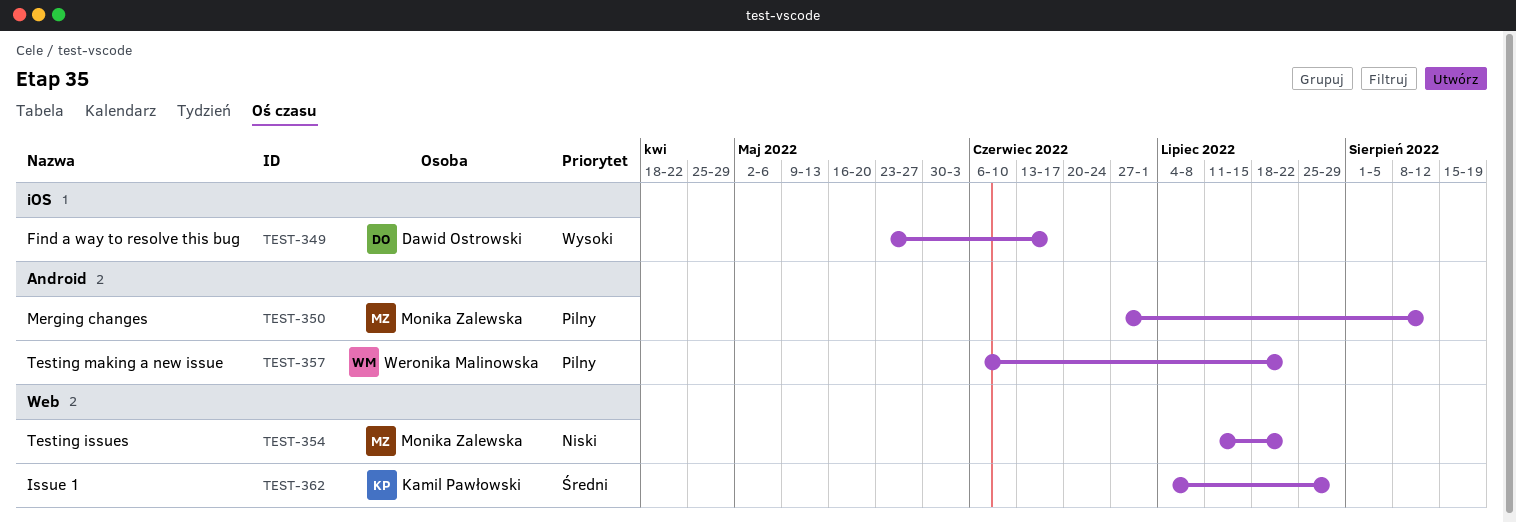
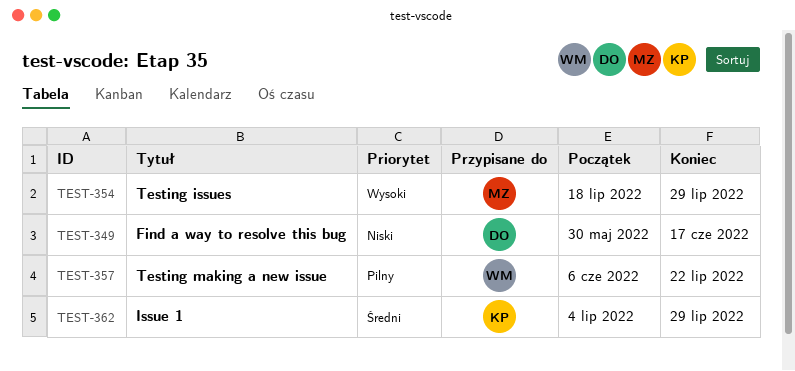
TEST-349, priority: Wysoki -> Niski
TEST-349, start: May 23 -> May 30
TEST-350: present -> none
TEST-354, priority: Niski -> Wysoki
TEST-354, start: Jul 11 -> Jul 18
TEST-354, due: Jul 22 -> Jul 29

